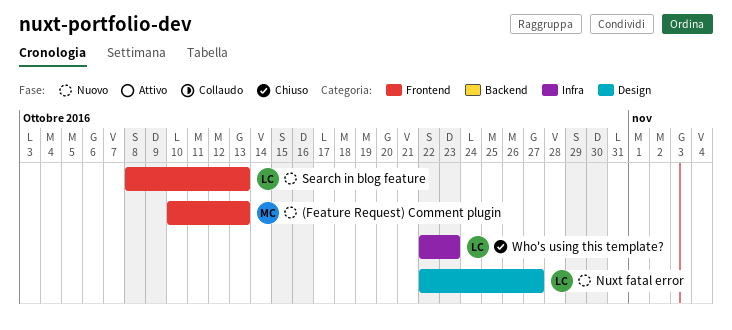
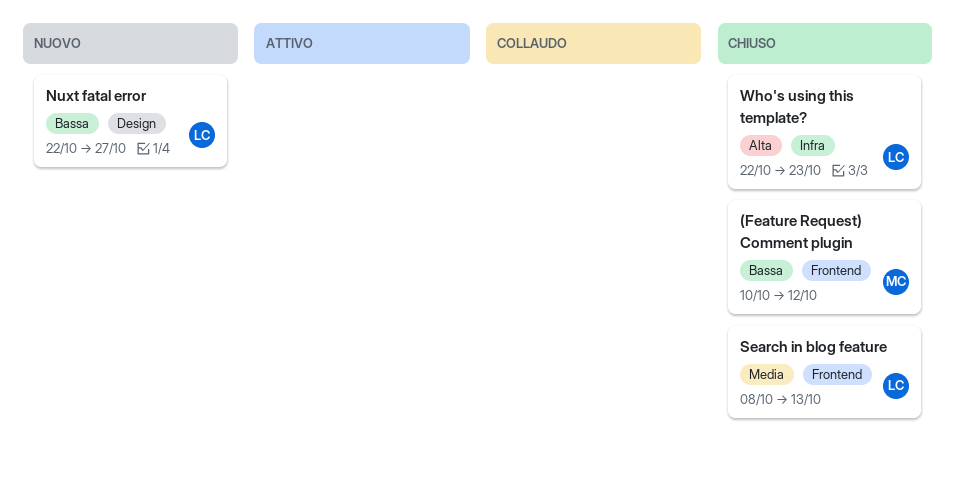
(Feature Request) Comment plugin, status: Nuovo -> Chiuso
(Feature Request) Comment plugin, due: Oct 13 -> Oct 12
Search in blog feature, status: Nuovo -> Chiuso

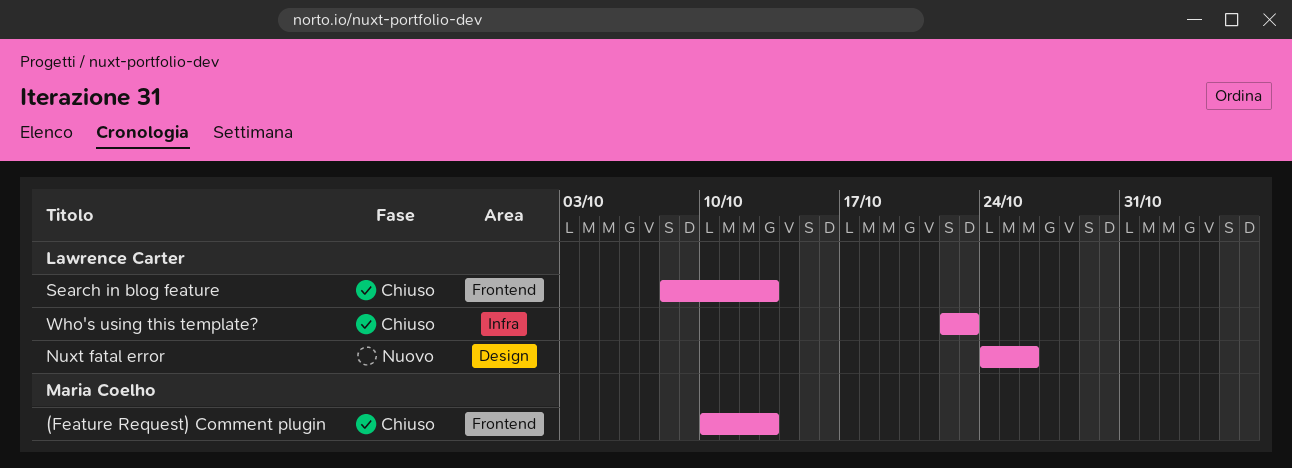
(Feature Request) Comment plugin, due: Oct 12 -> Oct 13
Nuxt fatal error, start: Oct 22 -> Oct 24
Nuxt fatal error, due: Oct 27 -> Oct 26

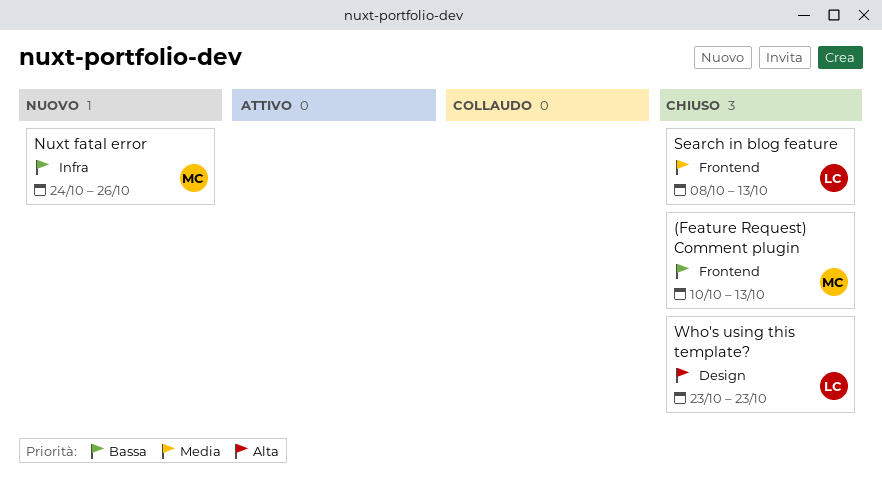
Nuxt fatal error, owner: Lawrence Carter -> Maria Coelho
Nuxt fatal error, label: Design -> Infra
Who's using this template?, label: Infra -> Design
Who's using this template?, start: Oct 22 -> Oct 23

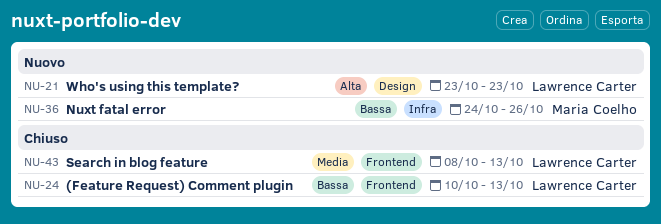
(Feature Request) Comment plugin, owner: Maria Coelho -> Lawrence Carter
Who's using this template?, status: Chiuso -> Nuovo

